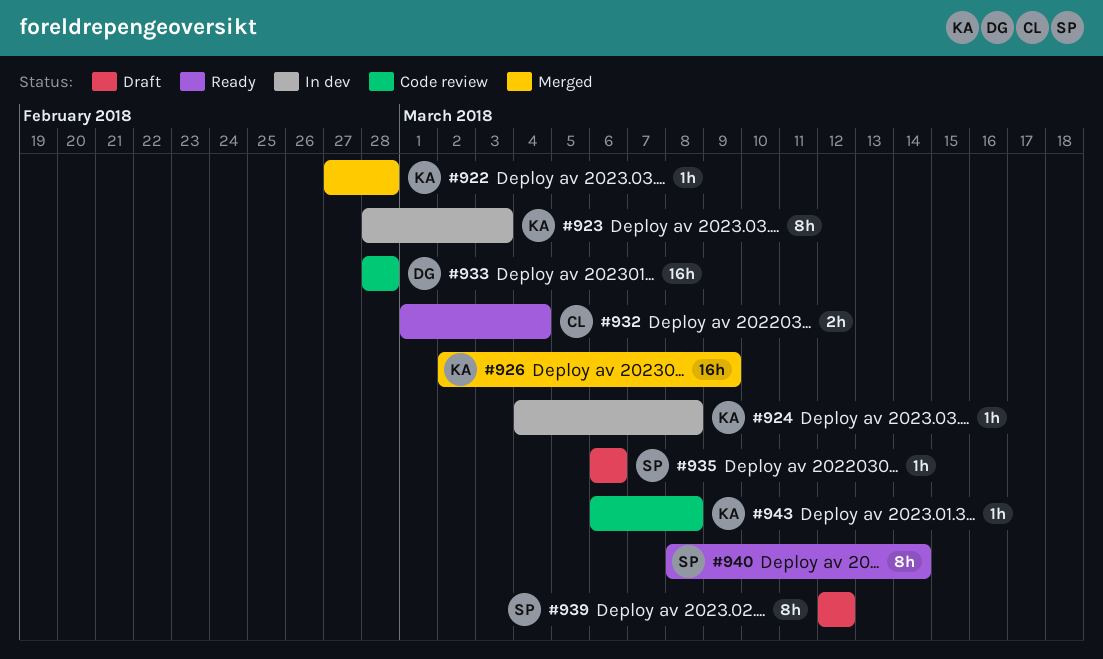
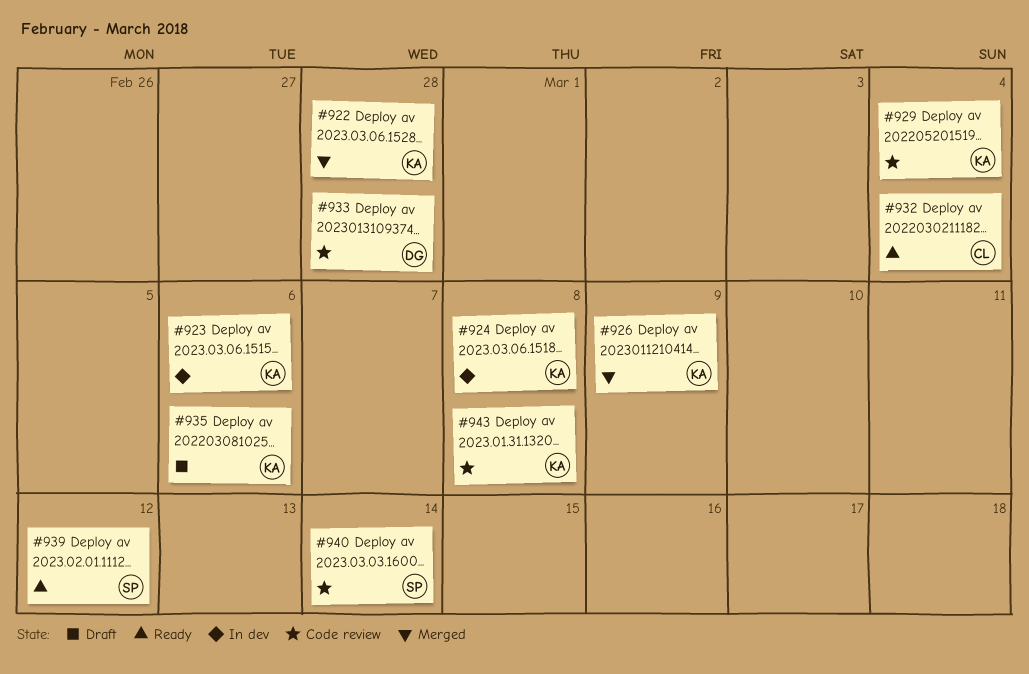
#923, due: Mar 3 -> Mar 6
#929: none -> present
#935, owner: SP -> KA
#939, status: Draft -> Ready
#940, status: Ready -> Code review

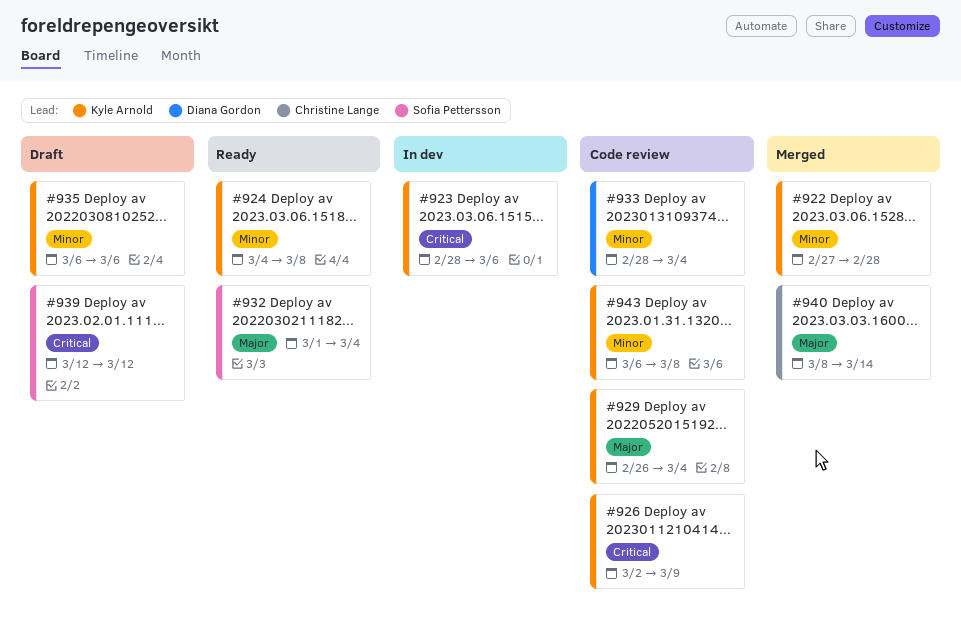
#924, status: In dev -> Ready
#926, status: Merged -> Code review
#932, owner: Christine Lange -> Sofia Pettersson
#933, due: Feb 28 -> Mar 4
#939, status: Ready -> Draft
#940, status: Code review -> Merged
#940, owner: Sofia Pettersson -> Christine Lange

